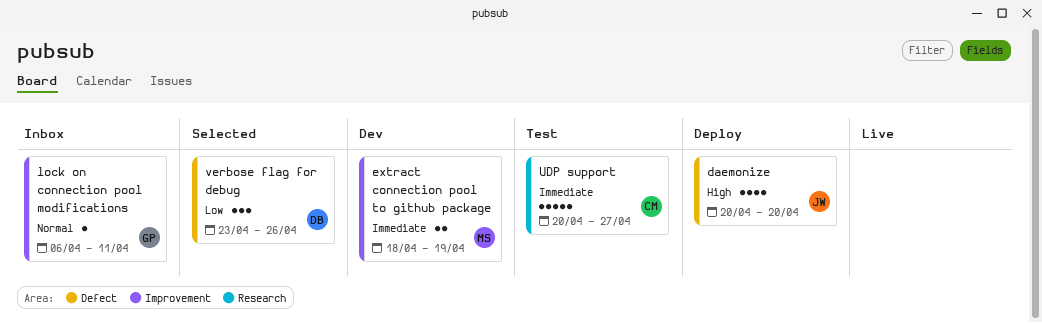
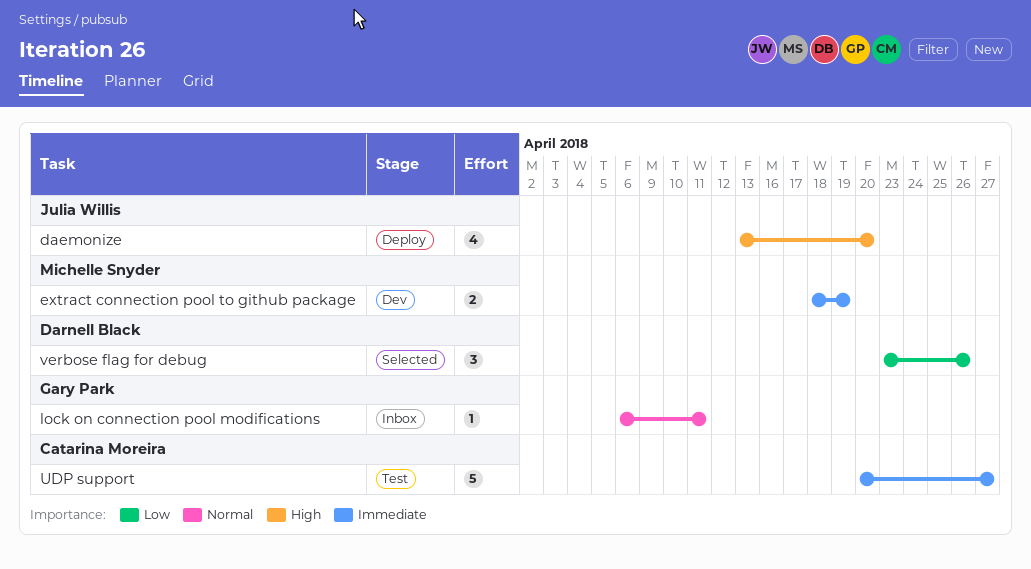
daemonize, start: Apr 20 -> Apr 13

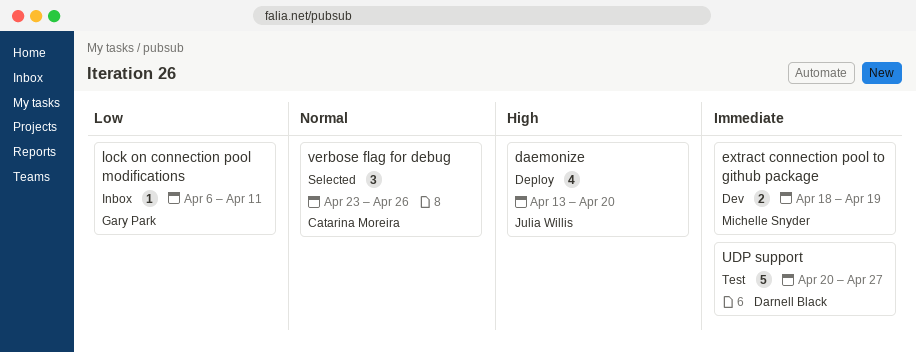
lock on connection pool modifications, priority: Normal -> Low
UDP support, owner: Catarina Moreira -> Darnell Black
verbose flag for debug, owner: Darnell Black -> Catarina Moreira
verbose flag for debug, priority: Low -> Normal

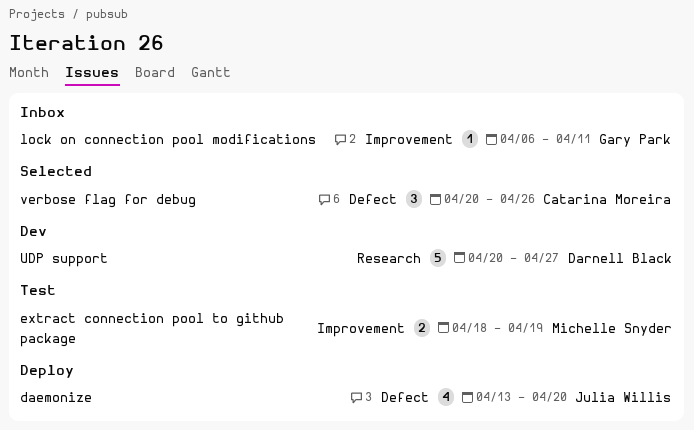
extract connection pool to github package, status: Dev -> Test
UDP support, status: Test -> Dev
verbose flag for debug, start: Apr 23 -> Apr 20

